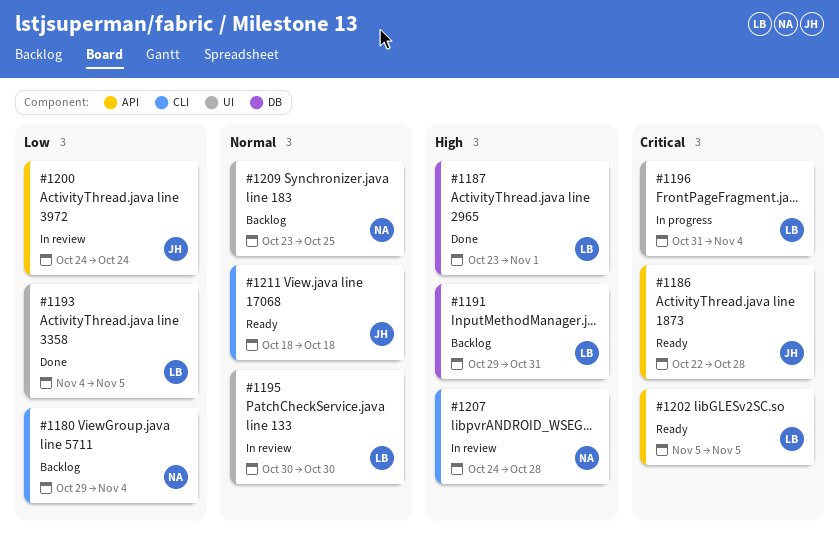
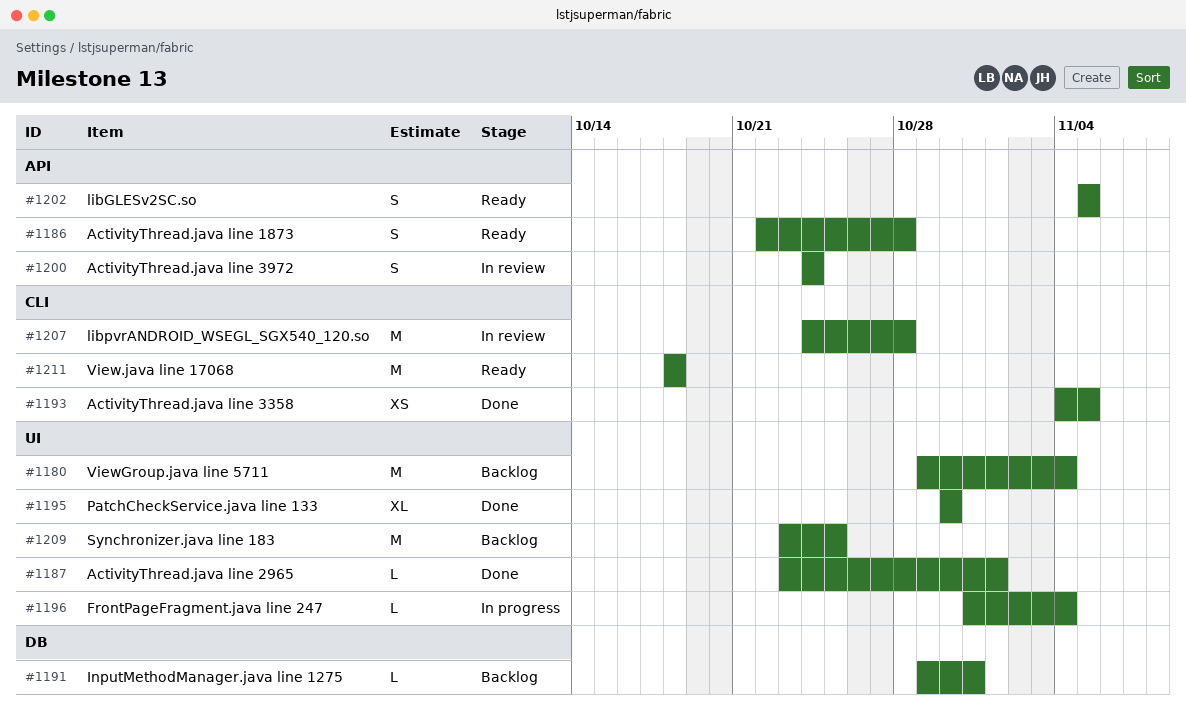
#1180, label: CLI -> UI
#1187, label: DB -> UI
#1193, label: UI -> CLI
#1195, status: In review -> Done

